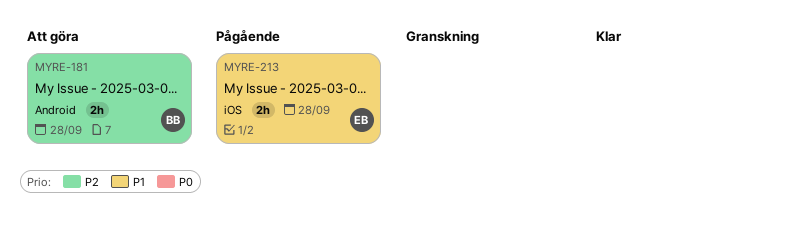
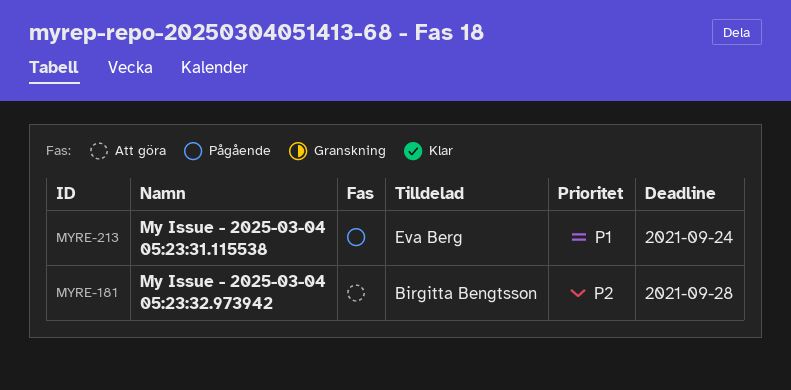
MYRE-213, due: Sep 28 -> Sep 24

